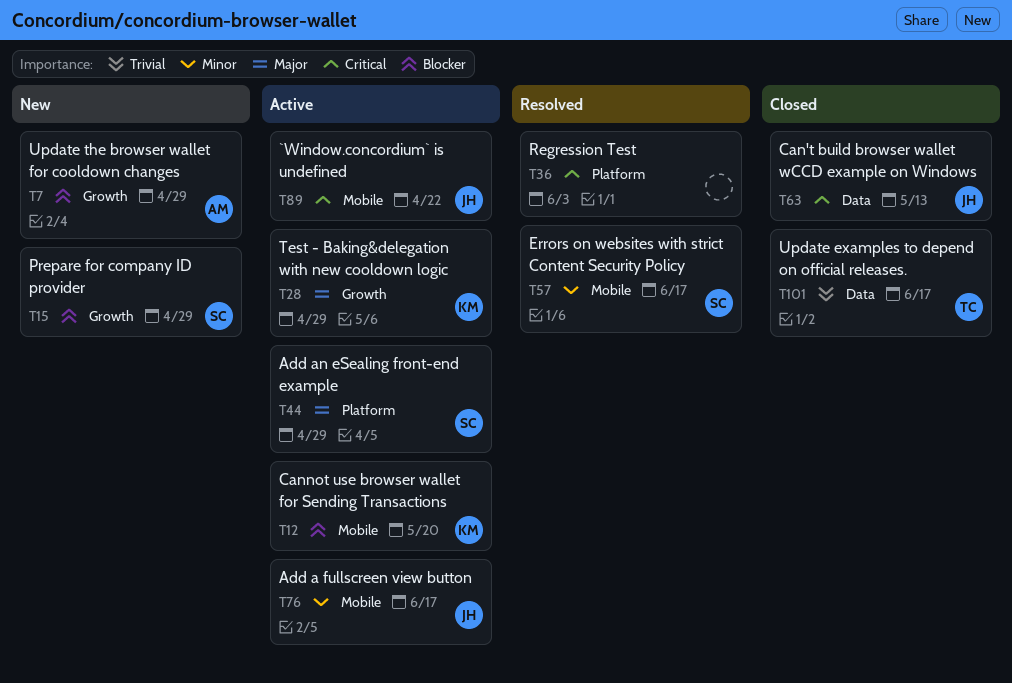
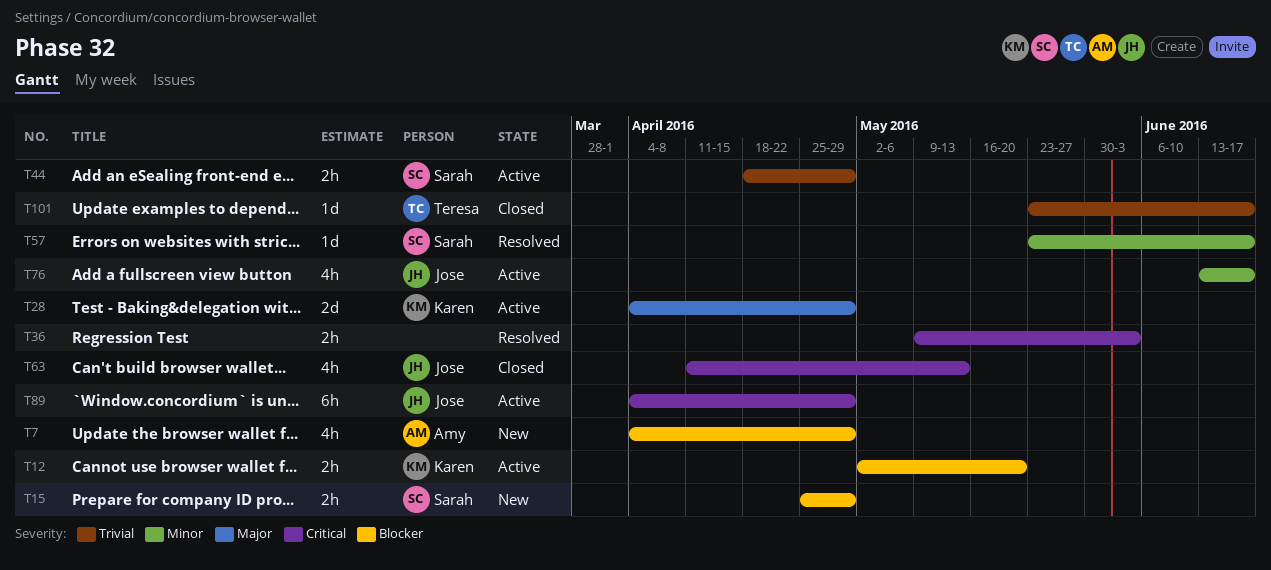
T44, priority: Major -> Trivial
T89, due: Apr 22 -> Apr 29

